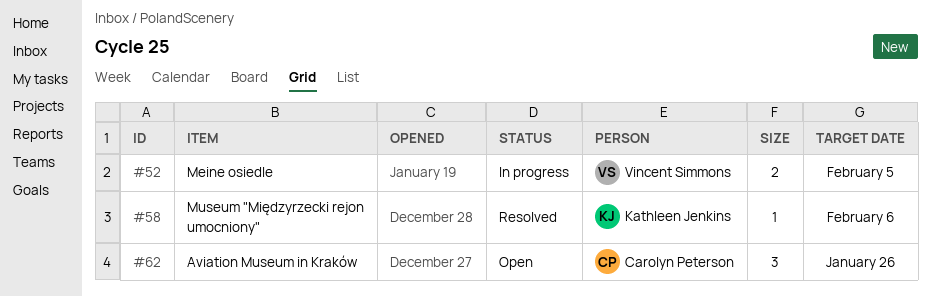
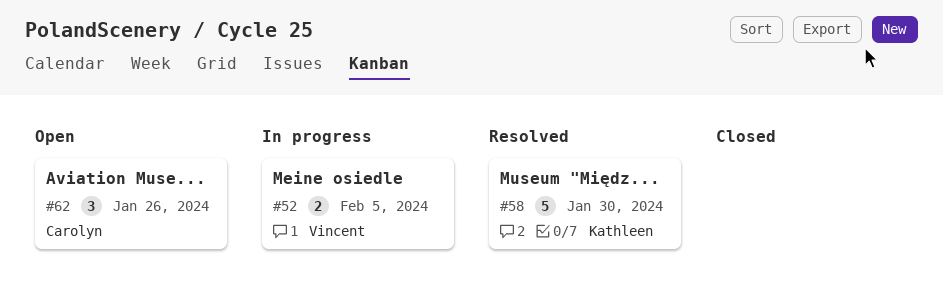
#58, estimate: 1 -> 5
#58, due: Feb 6 -> Jan 30

